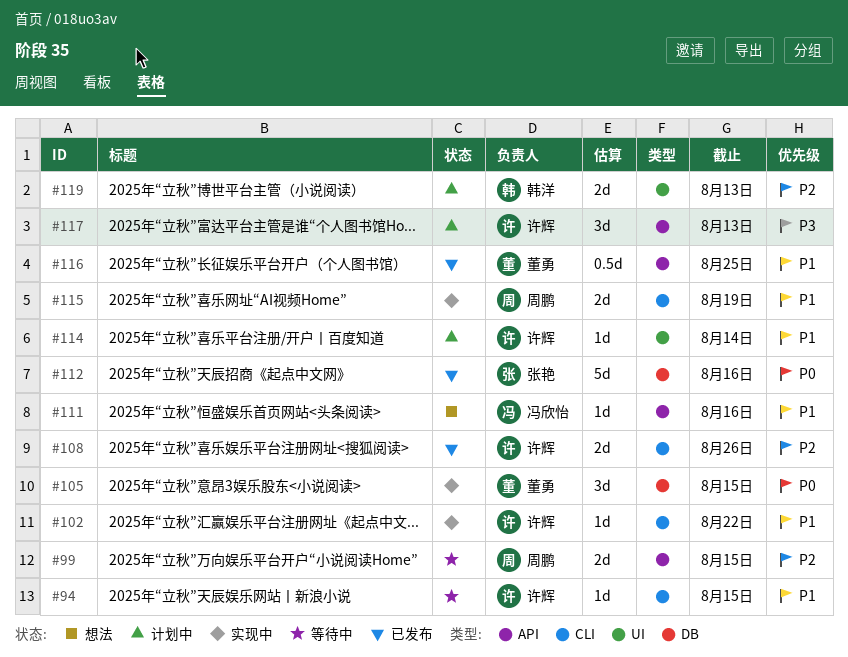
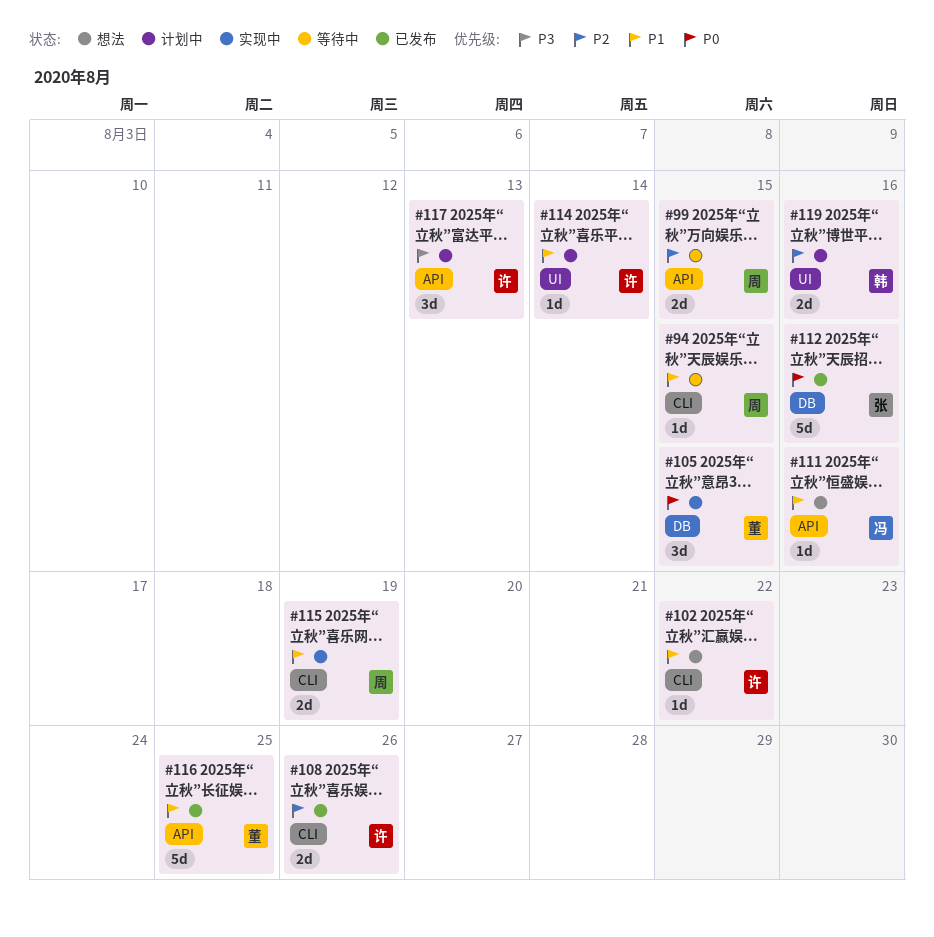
#94, owner: 许辉 -> 周鹏
#102, status: 实现中 -> 想法
#116, estimate: 0.5d -> 5d
#119, due: Aug 13 -> Aug 16

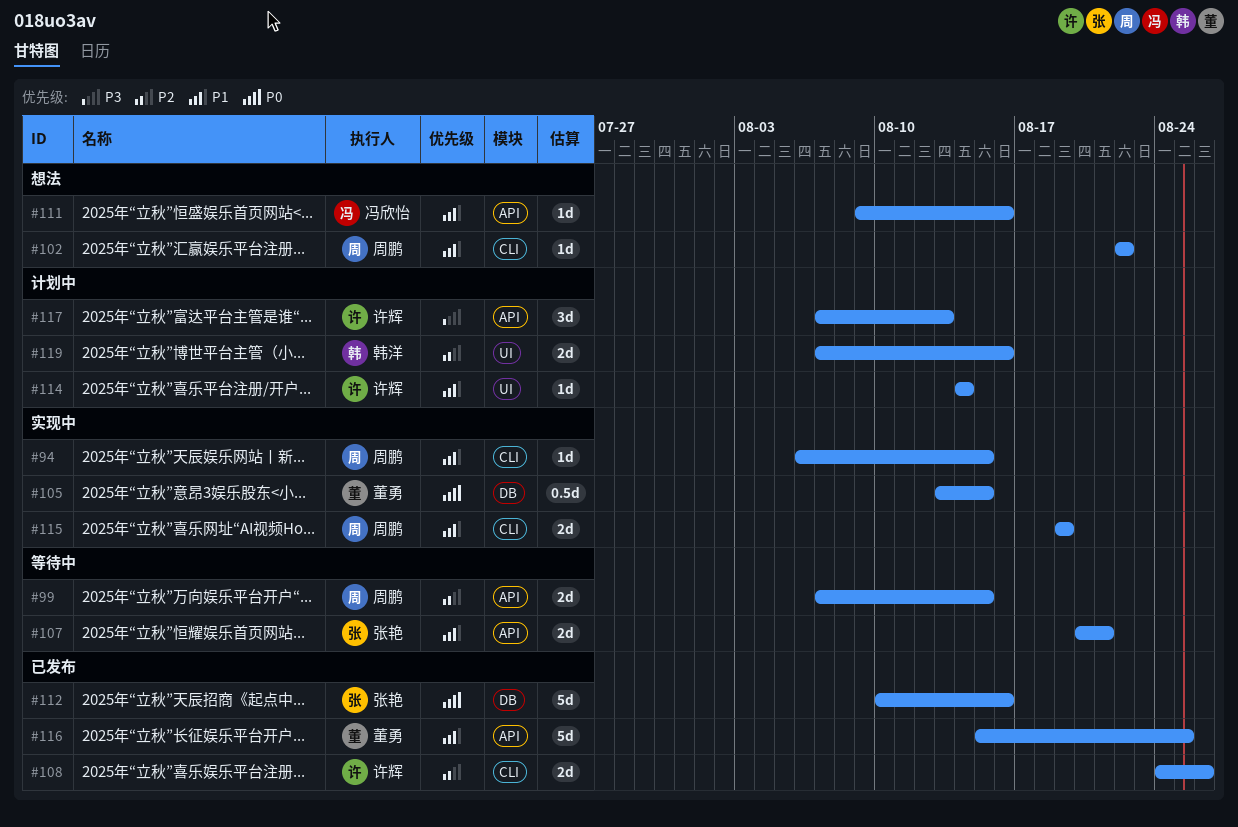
#94, status: 等待中 -> 实现中
#102, owner: 许辉 -> 周鹏
#105, estimate: 3d -> 0.5d
#107: none -> present

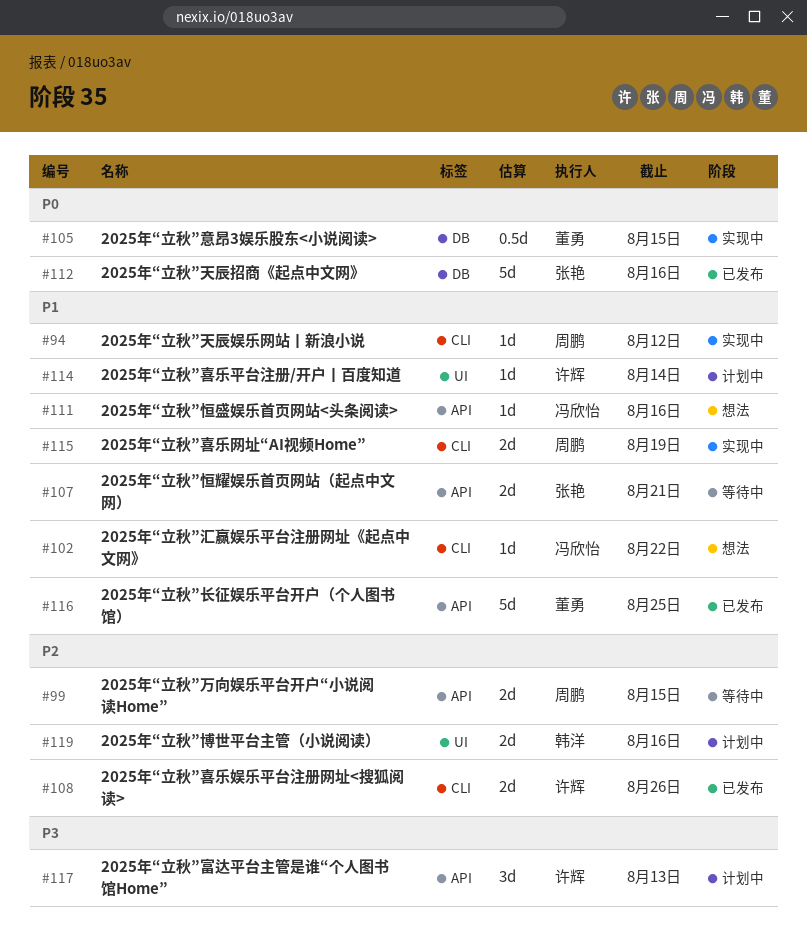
#94, due: Aug 15 -> Aug 12
#102, owner: 周鹏 -> 冯欣怡

